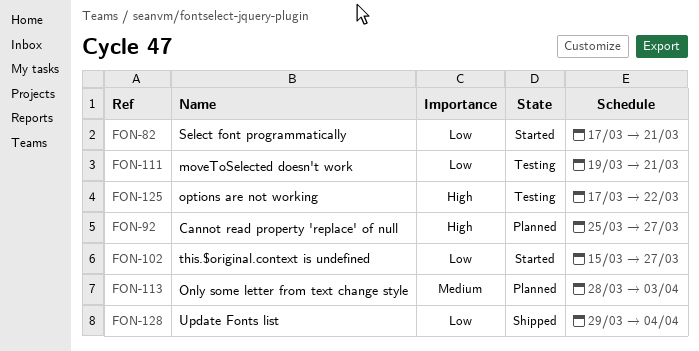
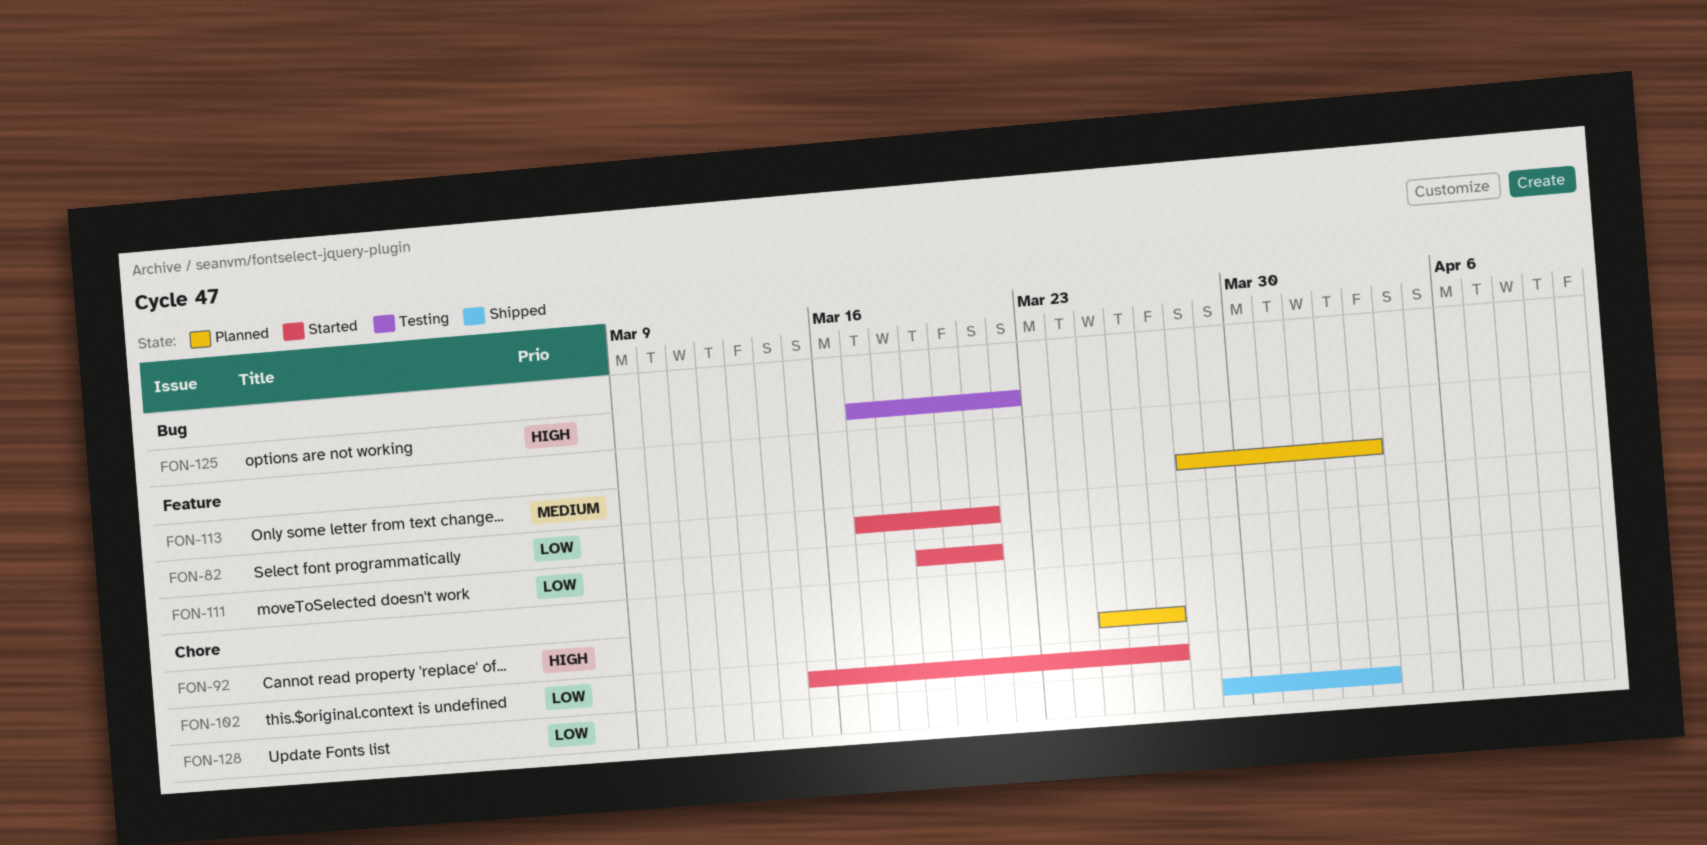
FON-111, status: Testing -> Started
FON-128, due: Apr 4 -> Apr 3

